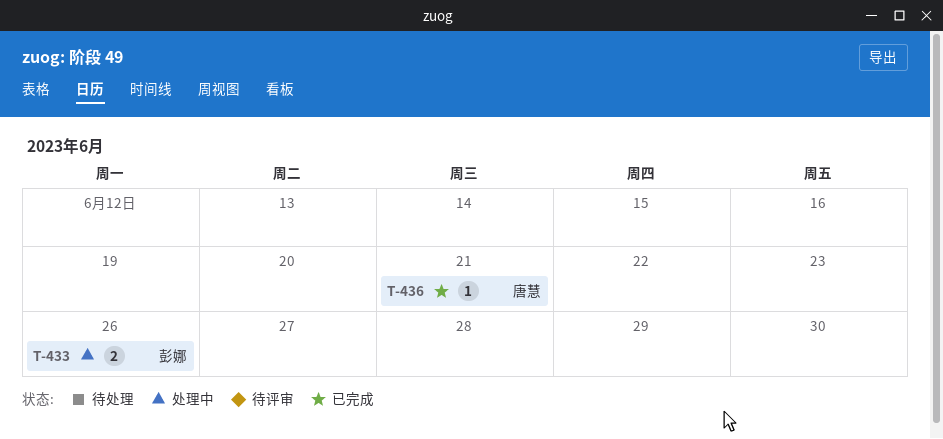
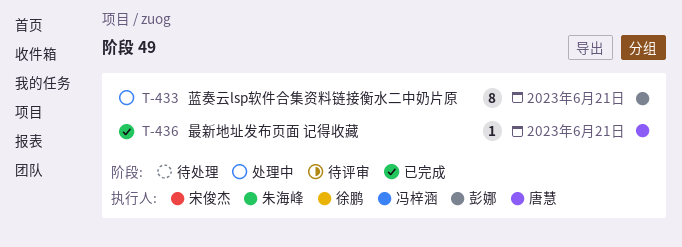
T-433, estimate: 2 -> 8
T-433, due: Jun 26 -> Jun 21

